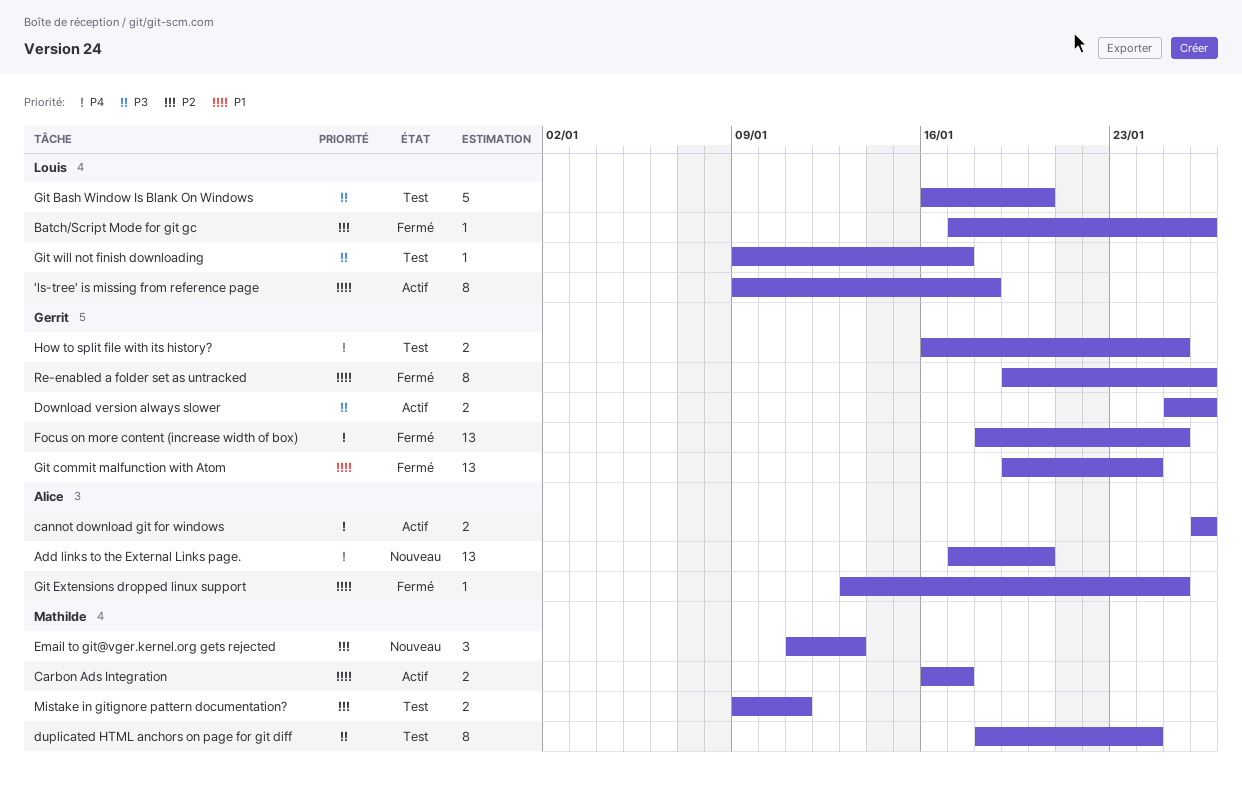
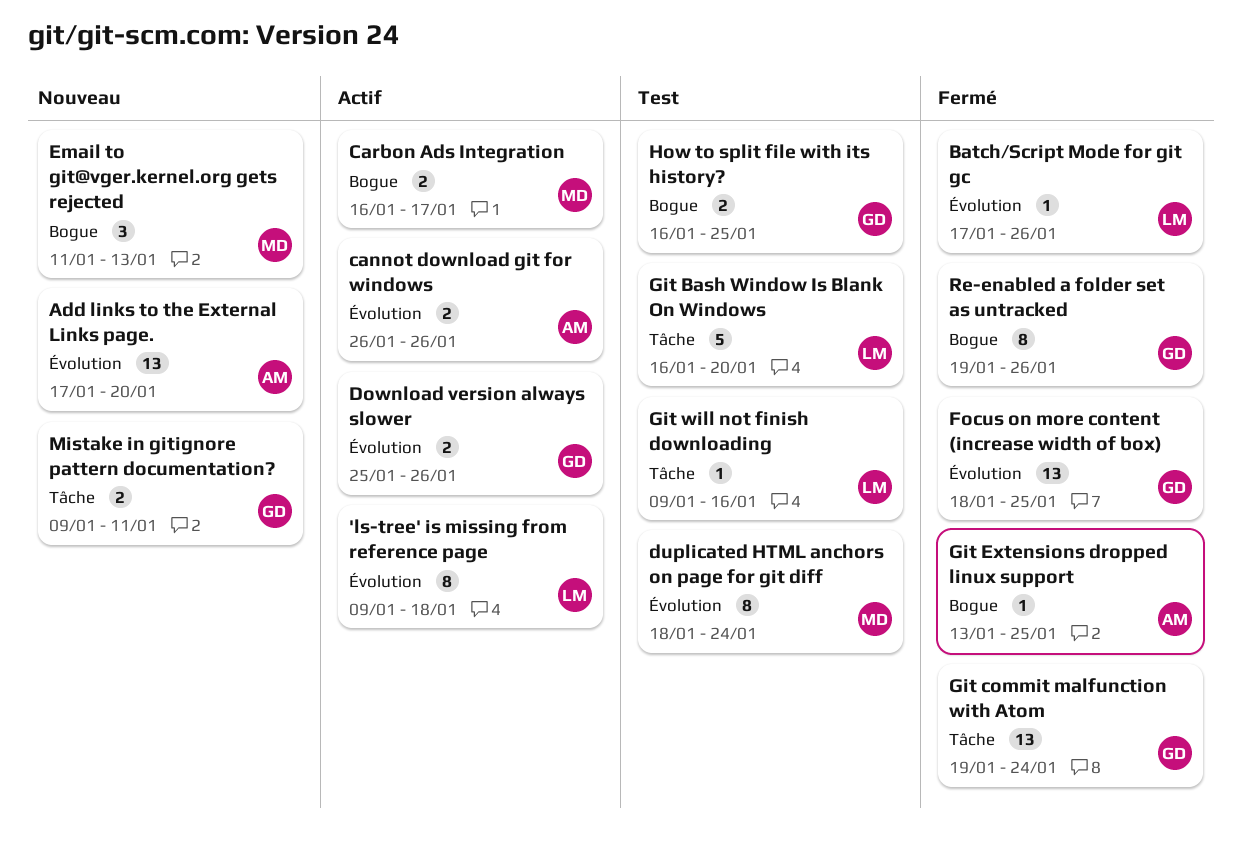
Git will not finish downloading, due: Jan 17 -> Jan 16
Mistake in gitignore pattern documentation?, status: Test -> Nouveau
Mistake in gitignore pattern documentation?, owner: Mathilde -> Gerrit

